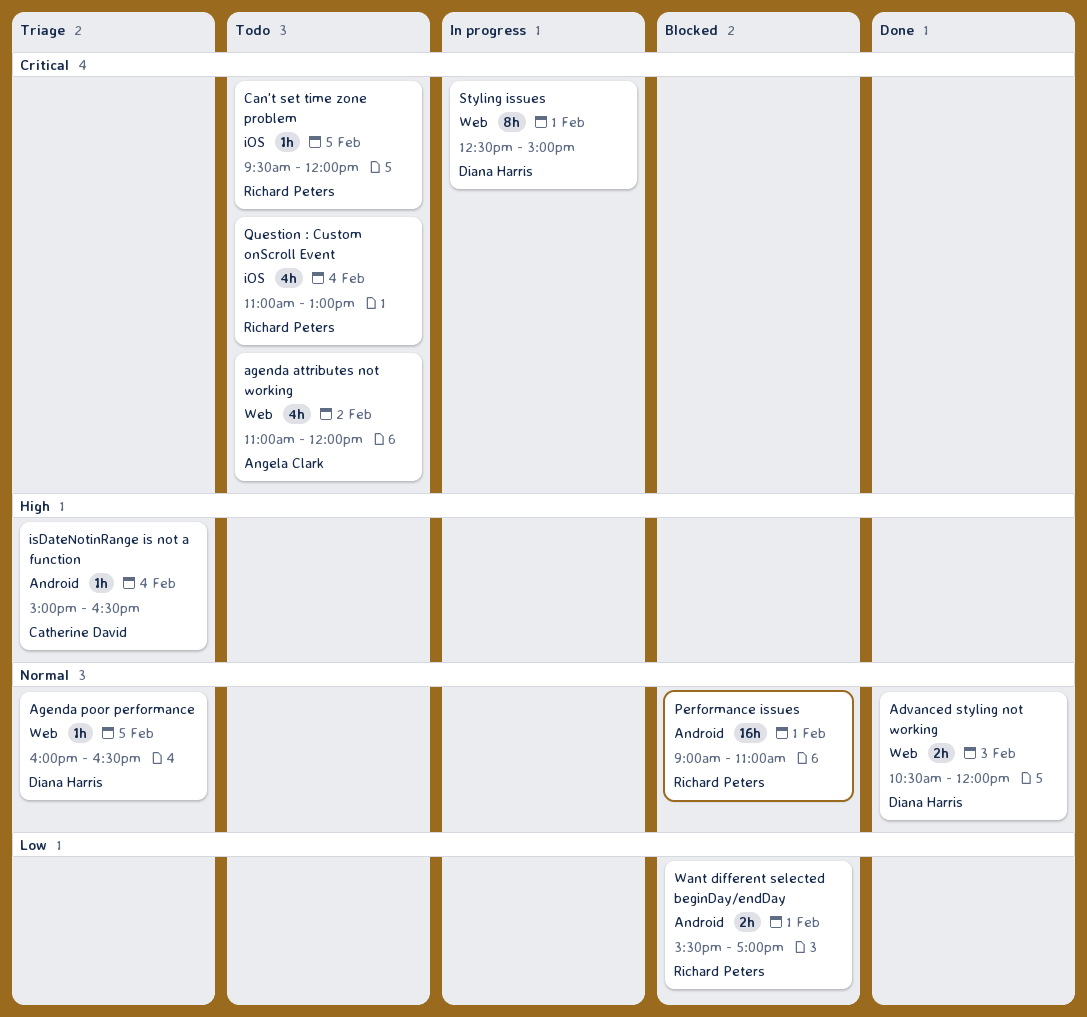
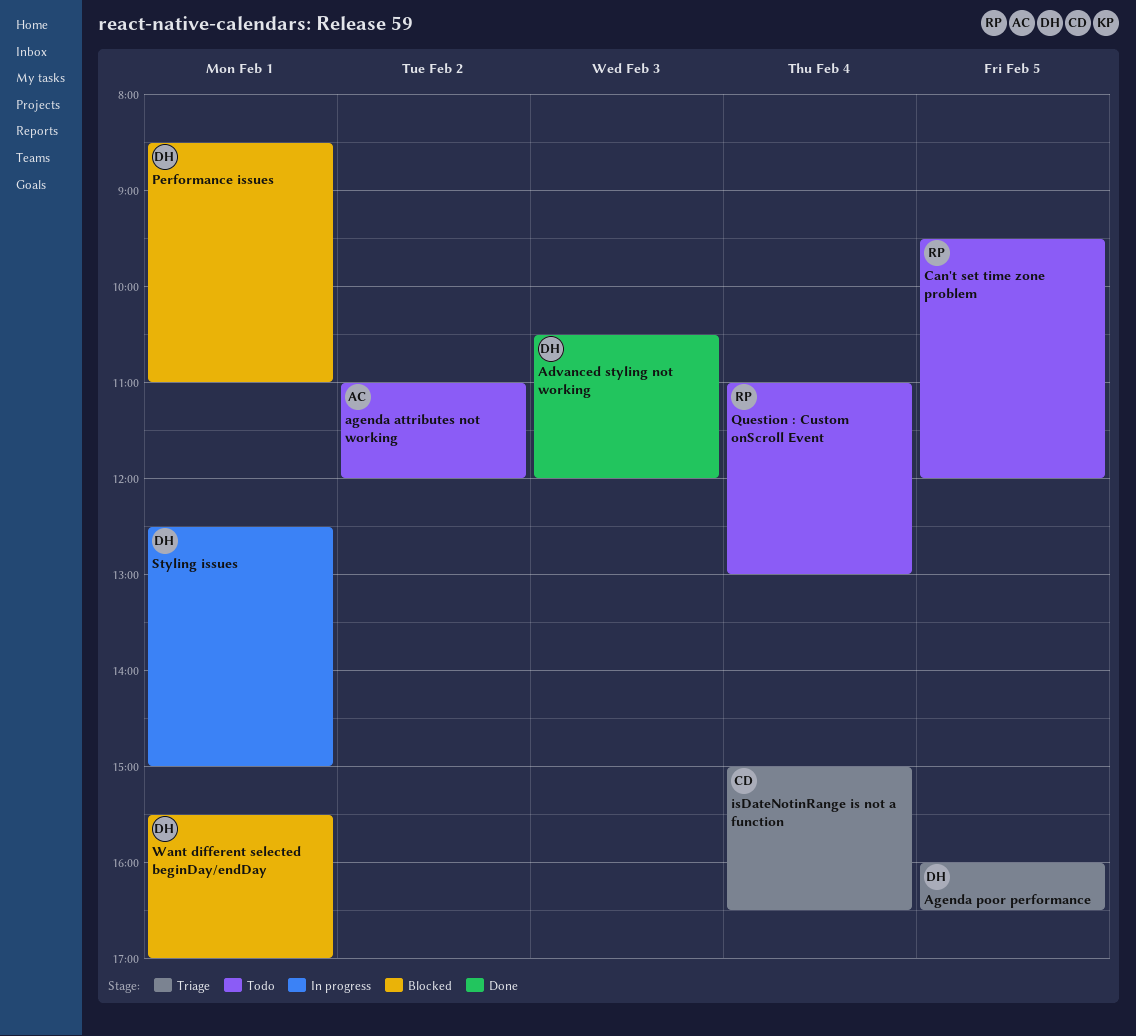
Performance issues, owner: Richard Peters -> Diana Harris
Performance issues, begins: 09:00 -> 08:30
Want different selected beginDay/endDay, owner: Richard Peters -> Diana Harris

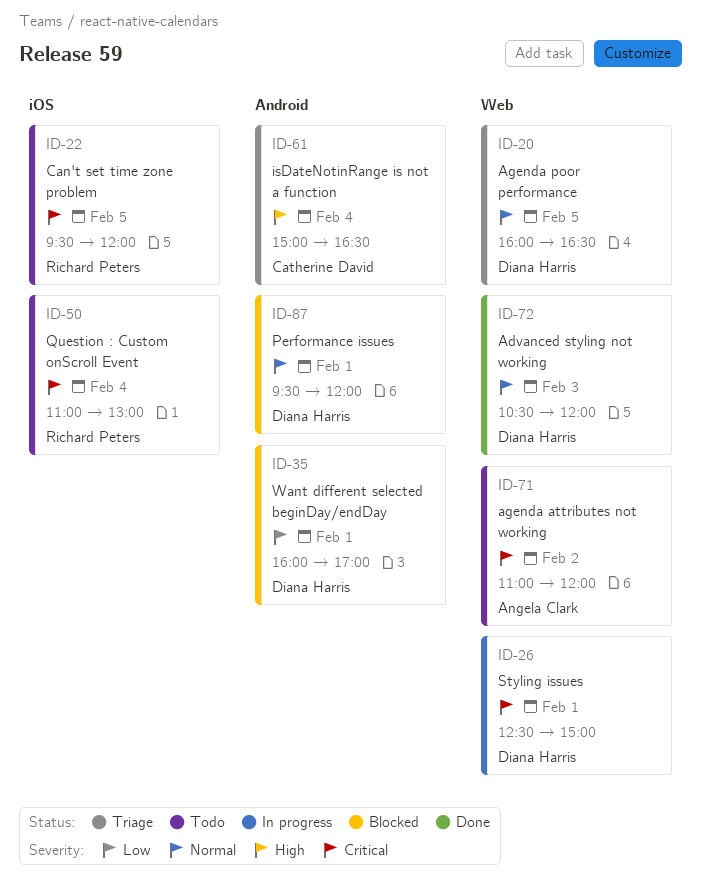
Performance issues, begins: 08:30 -> 09:30
Performance issues, ends: 11:00 -> 12:00
Want different selected beginDay/endDay, begins: 15:30 -> 16:00

